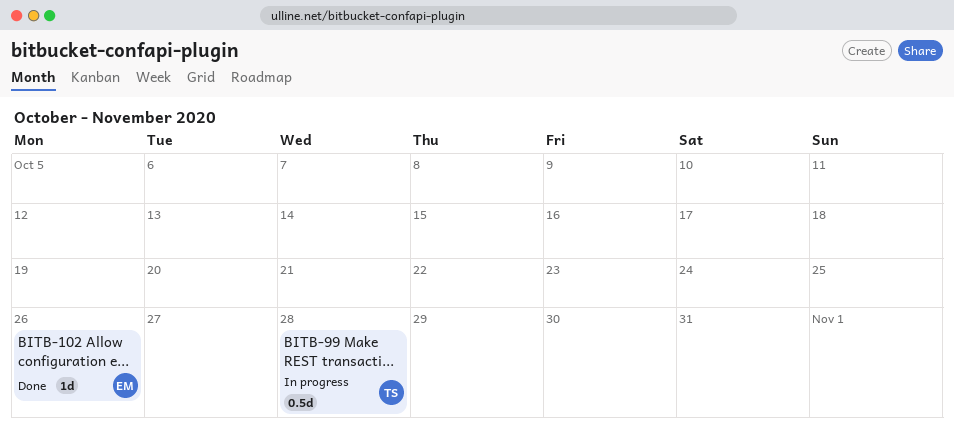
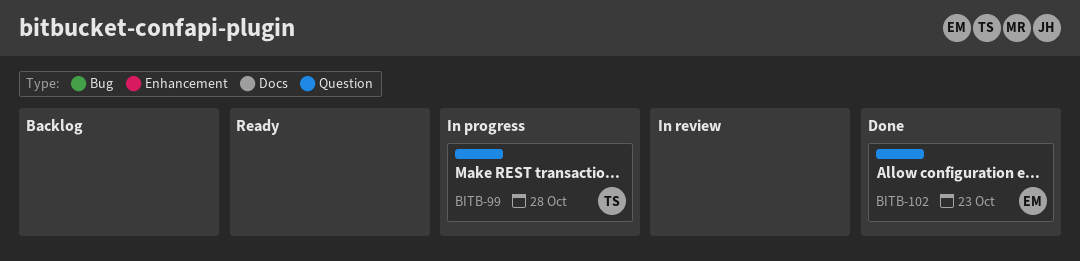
BITB-102, due: Oct 26 -> Oct 23

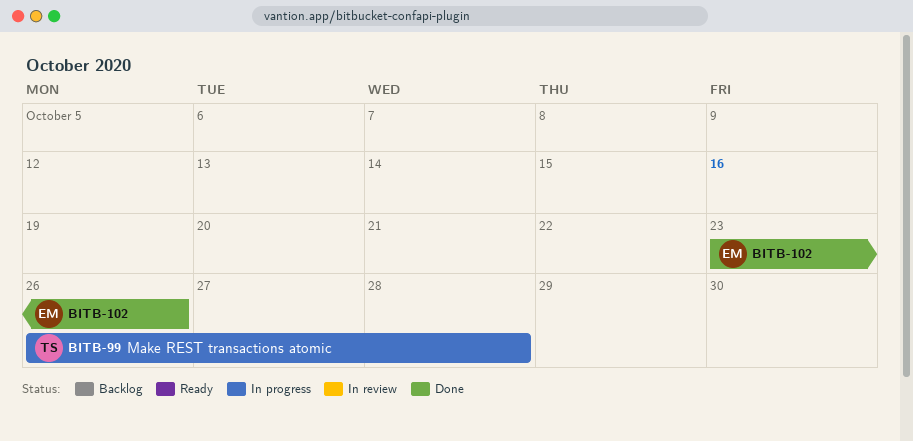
BITB-102, due: Oct 23 -> Oct 26

